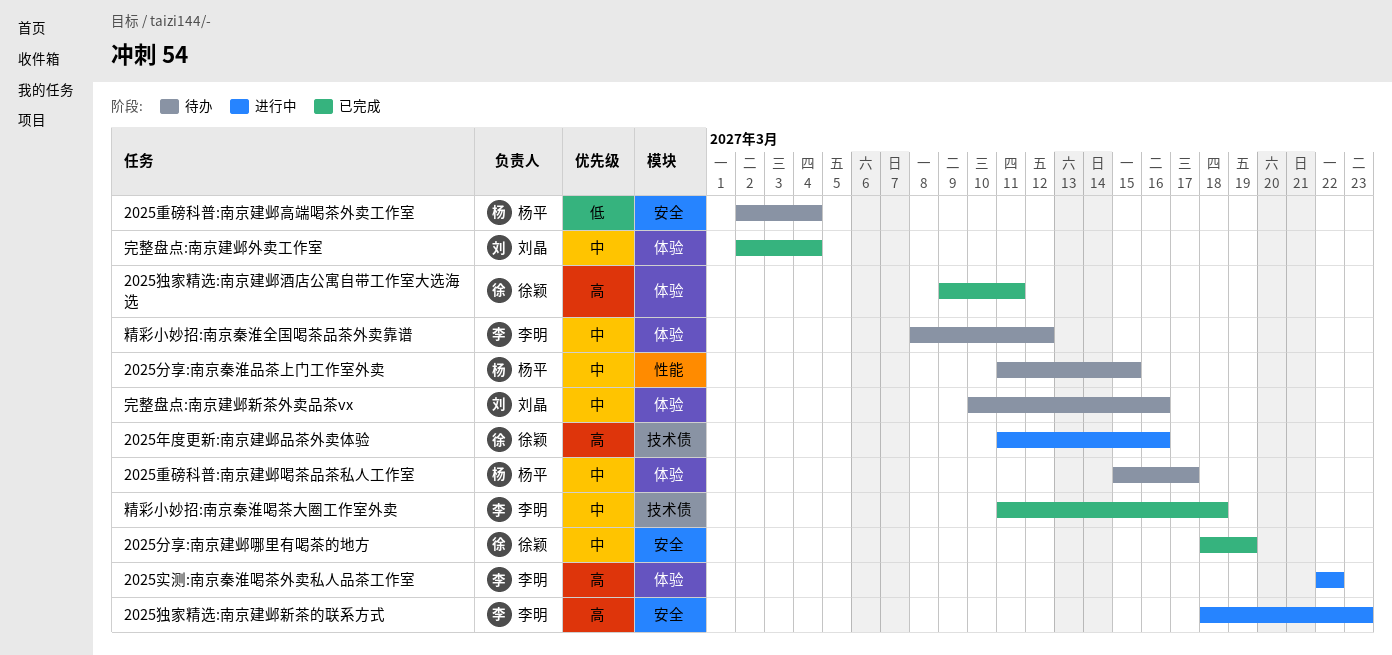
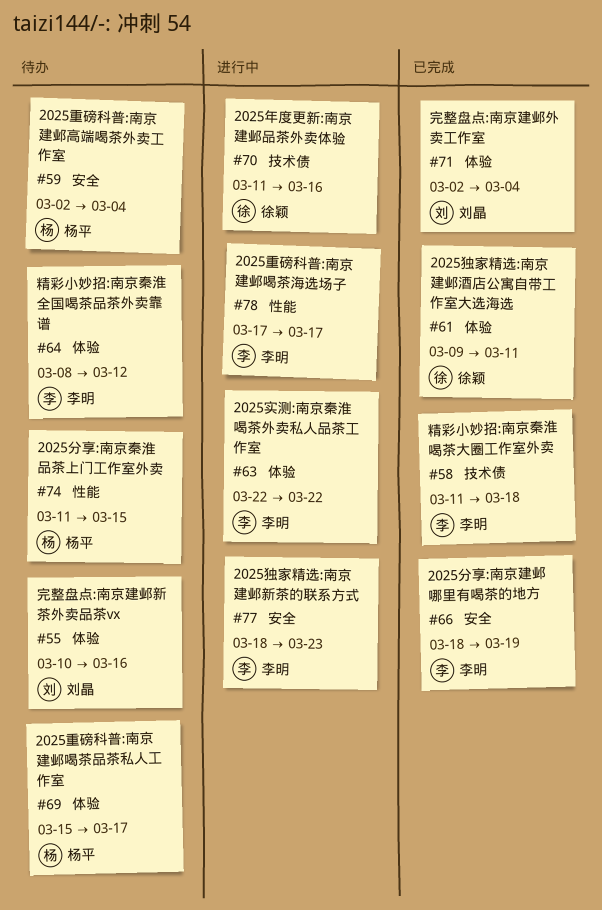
2025分享:南京建邺哪里有喝茶的地方, owner: 徐颖 -> 李明
2025重磅科普:南京建邺喝茶海选场子: none -> present

